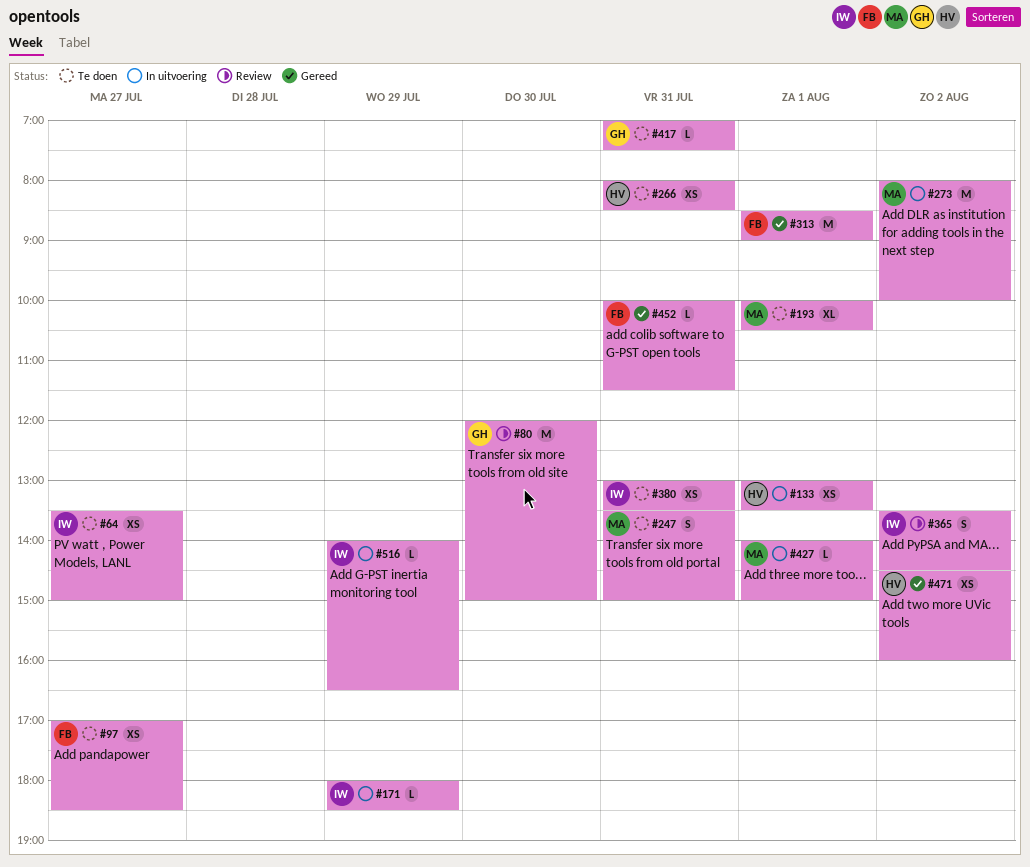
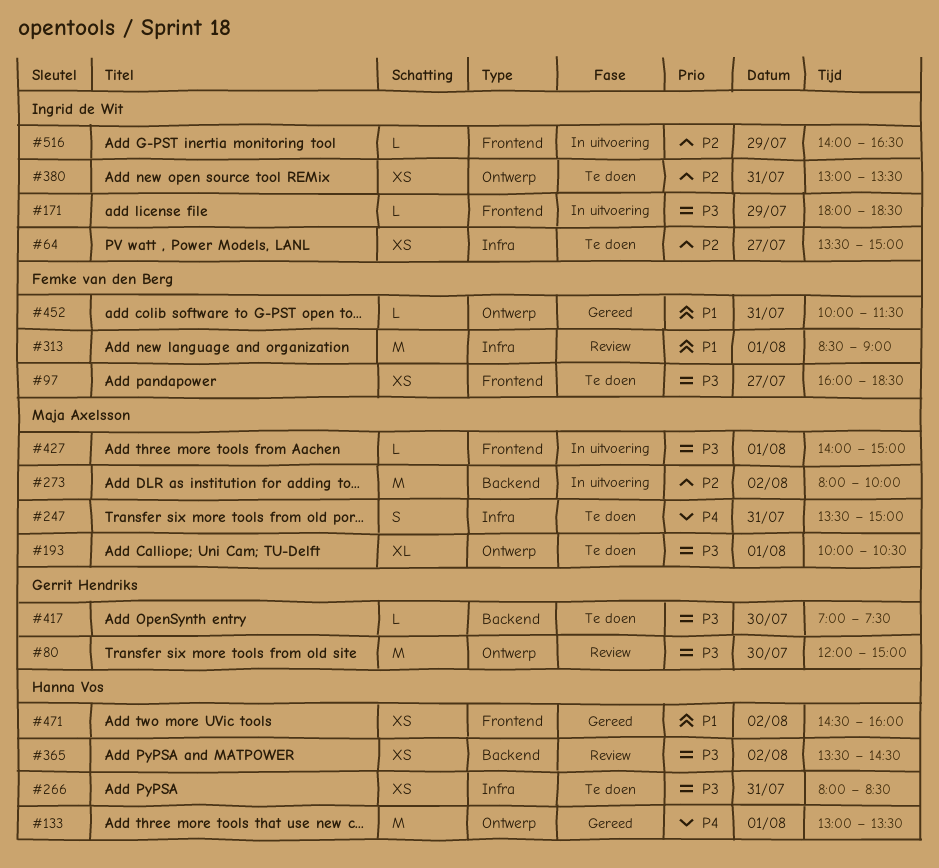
#97, begins: 17:00 -> 16:00
#133, status: In uitvoering -> Gereed
#133, estimate: XS -> M
#313, status: Gereed -> Review
#365, owner: Ingrid de Wit -> Hanna Vos
#365, estimate: S -> XS
#417, day: Jul 31 -> Jul 30

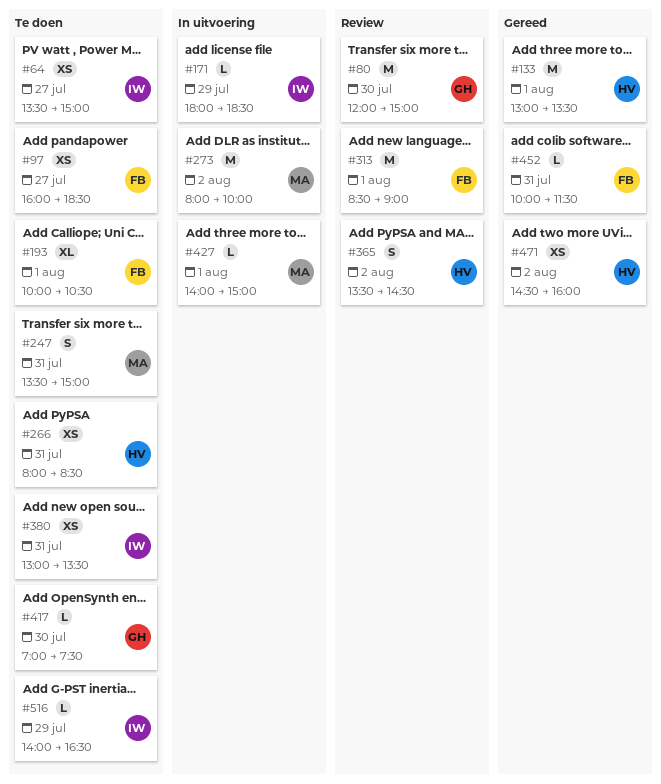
#193, owner: Maja Axelsson -> Femke van den Berg
#365, estimate: XS -> S
#516, status: In uitvoering -> Te doen

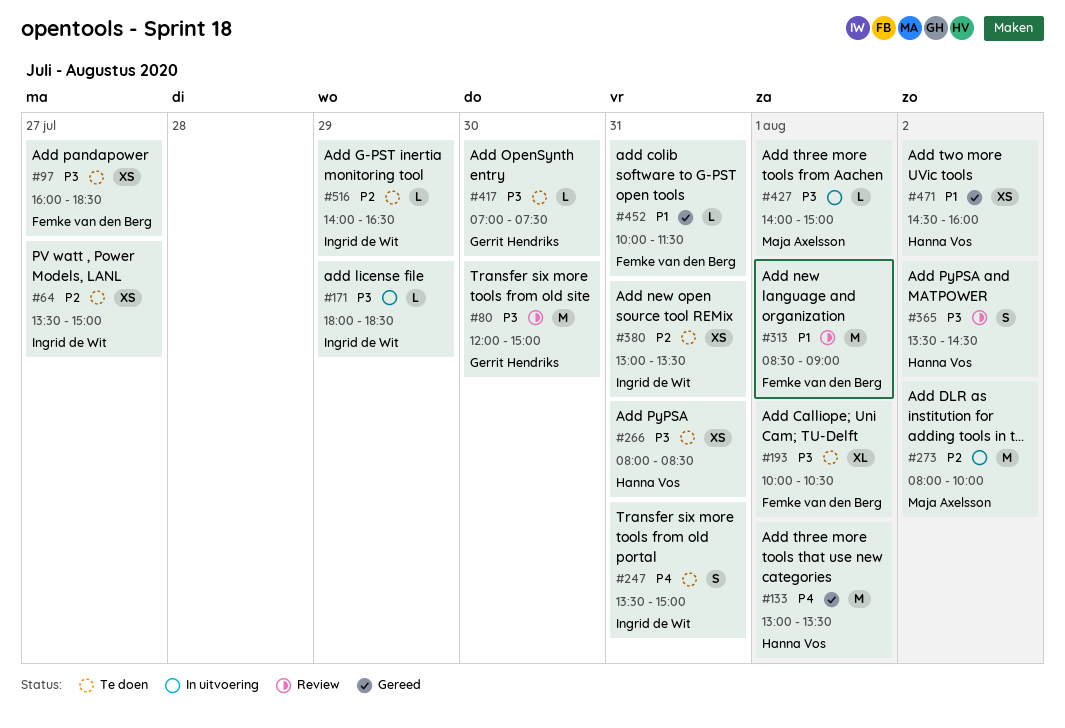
#247, owner: Maja Axelsson -> Ingrid de Wit

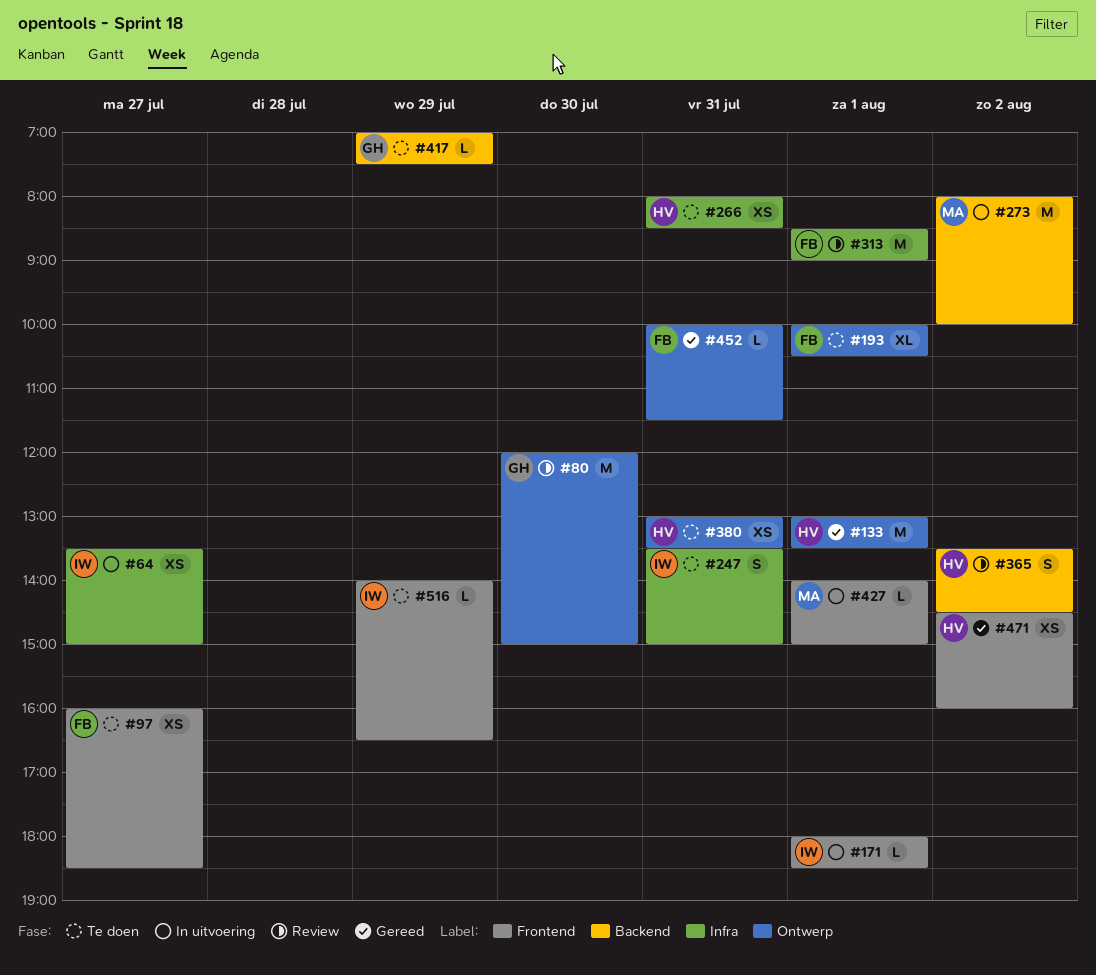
#64, status: Te doen -> In uitvoering
#171, day: Jul 29 -> Aug 1
#380, owner: Ingrid de Wit -> Hanna Vos
#417, day: Jul 30 -> Jul 29

